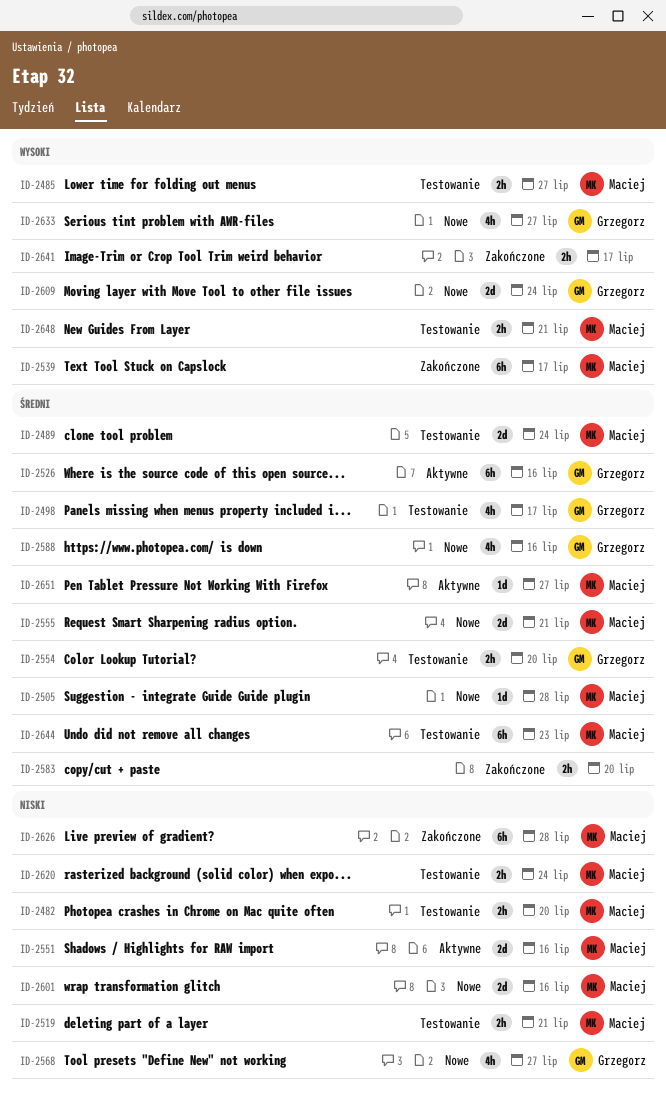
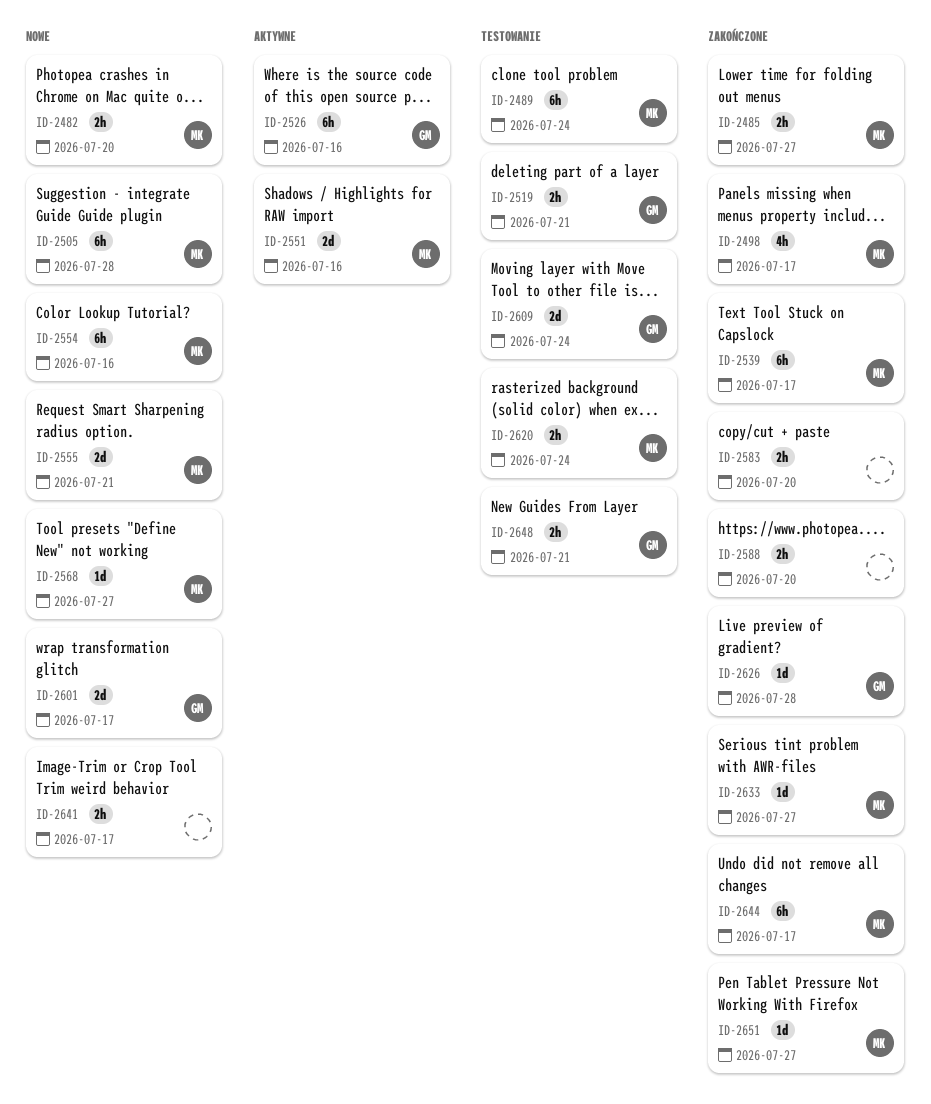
ID-2482, status: Testowanie -> Nowe
ID-2485, status: Testowanie -> Zakończone
ID-2489, estimate: 2d -> 6h
ID-2498, status: Testowanie -> Zakończone
ID-2498, owner: Grzegorz -> Maciej
ID-2505, estimate: 1d -> 6h
ID-2519, owner: Maciej -> Grzegorz
ID-2554, status: Testowanie -> Nowe
ID-2554, owner: Grzegorz -> Maciej
ID-2554, estimate: 2h -> 6h
ID-2554, due: Jul 20 -> Jul 16
ID-2568, owner: Grzegorz -> Maciej
ID-2568, estimate: 4h -> 1d
ID-2588, status: Nowe -> Zakończone
ID-2588, owner: Grzegorz -> none
ID-2588, estimate: 4h -> 2h
ID-2588, due: Jul 16 -> Jul 20
ID-2601, owner: Maciej -> Grzegorz
ID-2601, due: Jul 16 -> Jul 17
ID-2609, status: Nowe -> Testowanie
ID-2626, owner: Maciej -> Grzegorz
ID-2626, estimate: 6h -> 1d
ID-2633, status: Nowe -> Zakończone
ID-2633, owner: Grzegorz -> Maciej
ID-2633, estimate: 4h -> 1d
ID-2641, status: Zakończone -> Nowe
ID-2644, status: Testowanie -> Zakończone
ID-2644, due: Jul 23 -> Jul 17
ID-2648, owner: Maciej -> Grzegorz
ID-2651, status: Aktywne -> Zakończone

